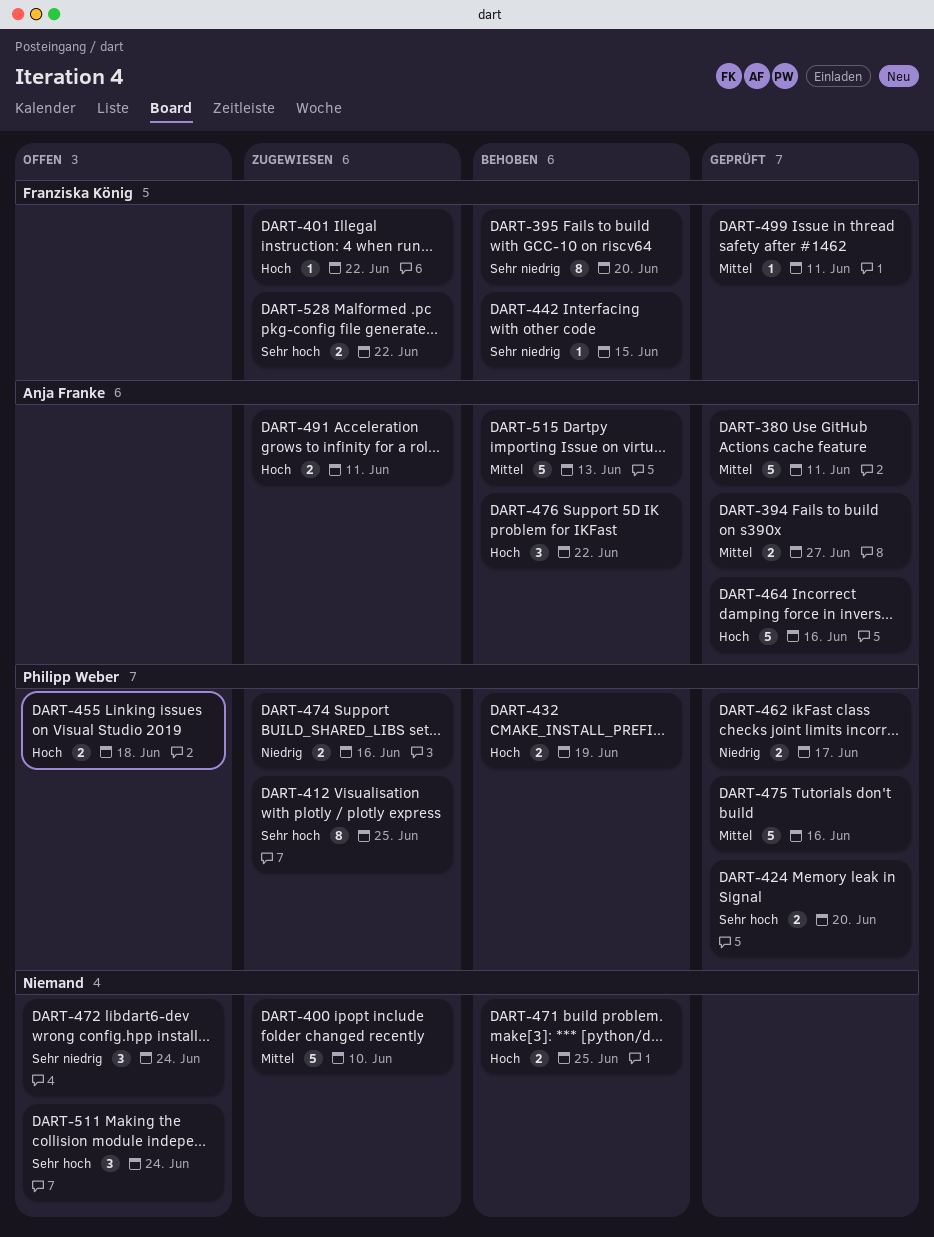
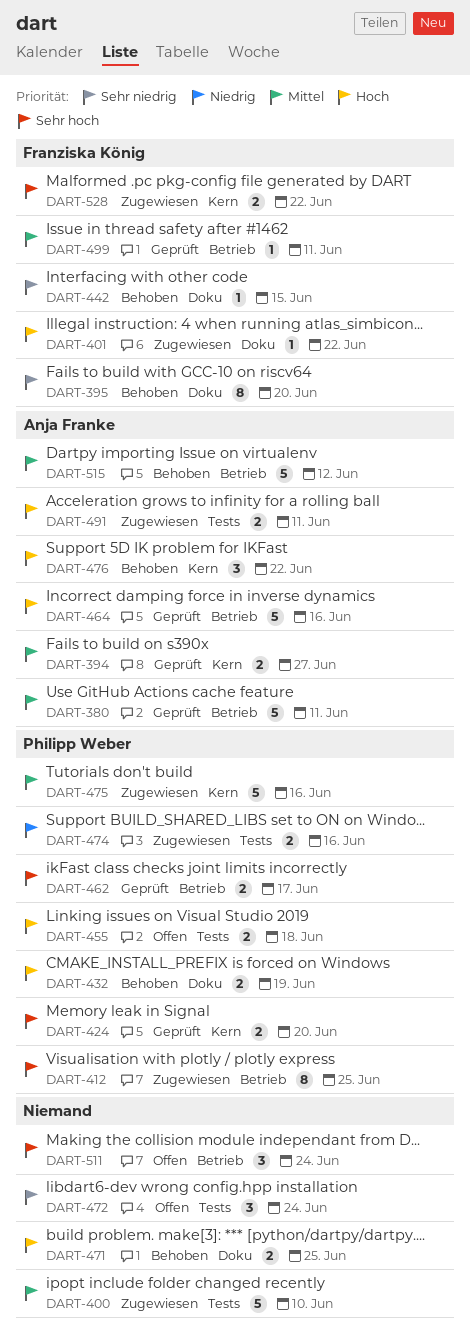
DART-462, priority: Niedrig -> Sehr hoch
DART-475, status: Geprüft -> Zugewiesen
DART-515, due: Jun 13 -> Jun 12

